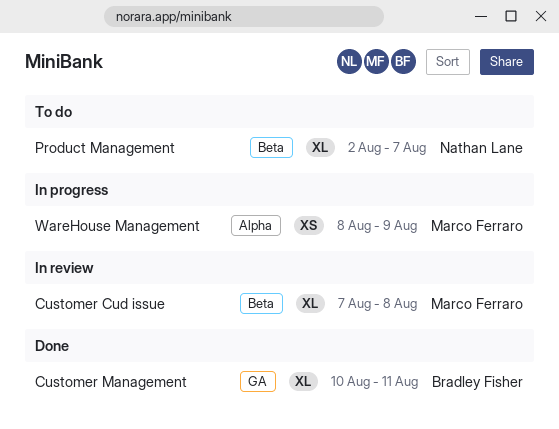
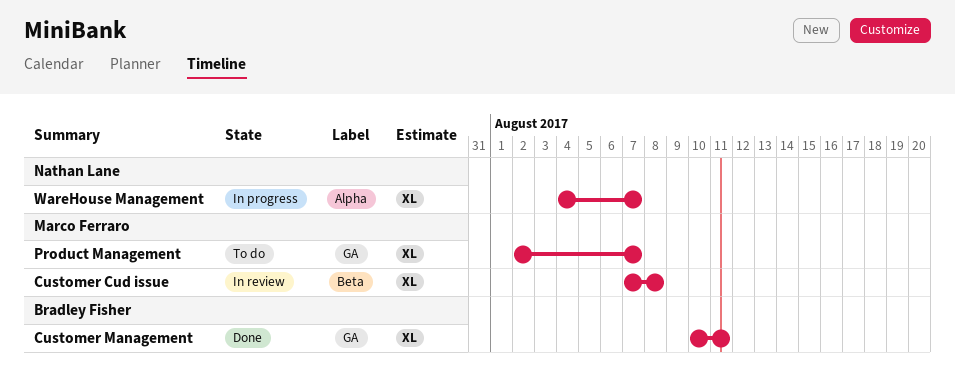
Product Management, owner: Nathan Lane -> Marco Ferraro
Product Management, label: Beta -> GA
WareHouse Management, owner: Marco Ferraro -> Nathan Lane
WareHouse Management, estimate: XS -> XL
WareHouse Management, start: Aug 8 -> Aug 4
WareHouse Management, due: Aug 9 -> Aug 7

